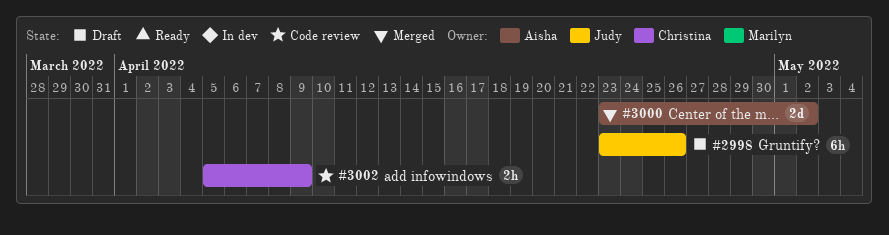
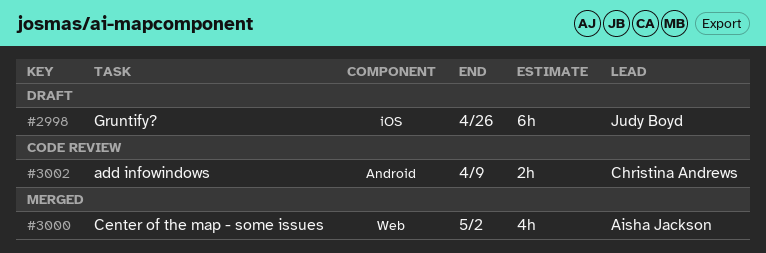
#3000, estimate: 2d -> 4h

